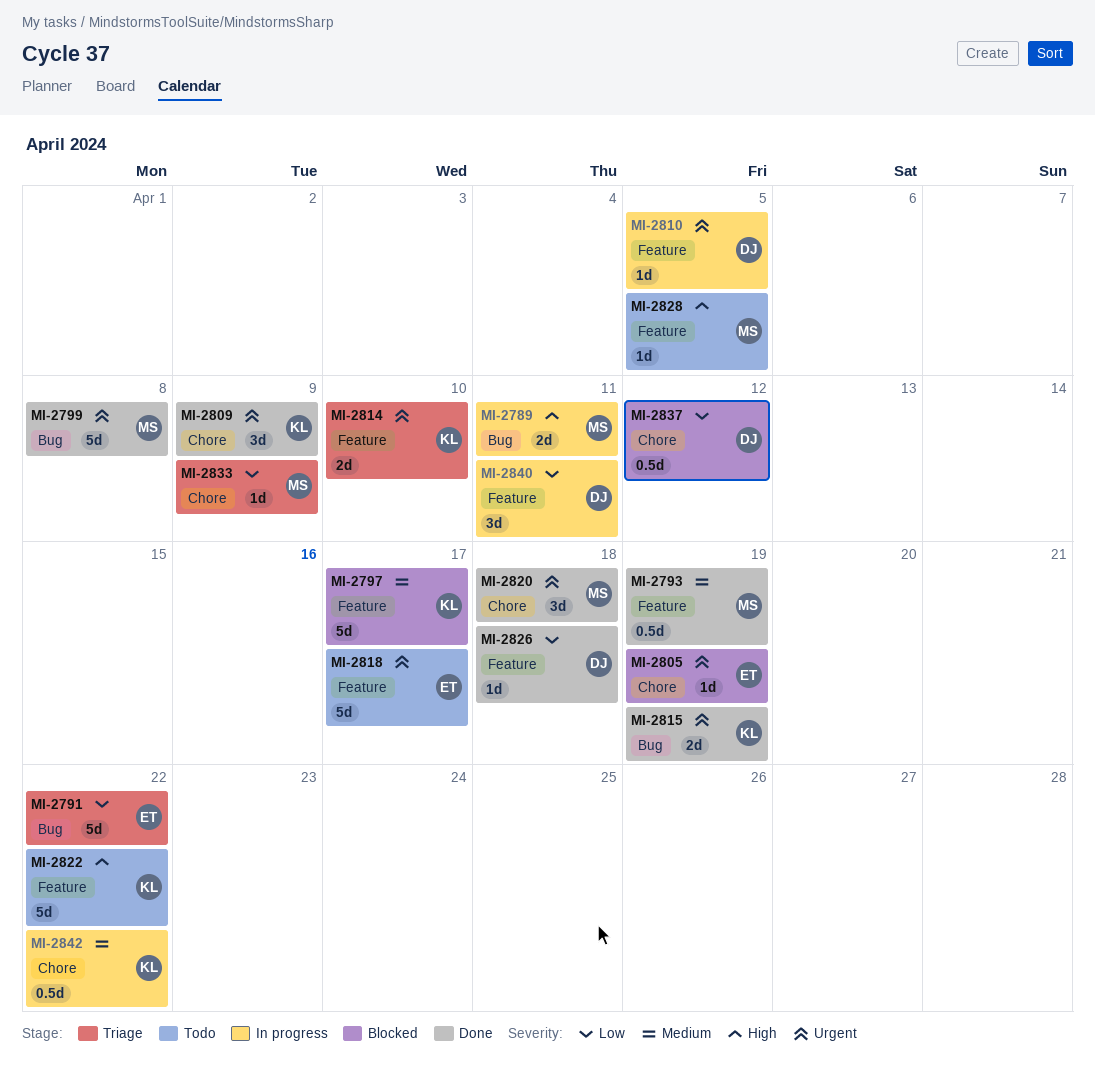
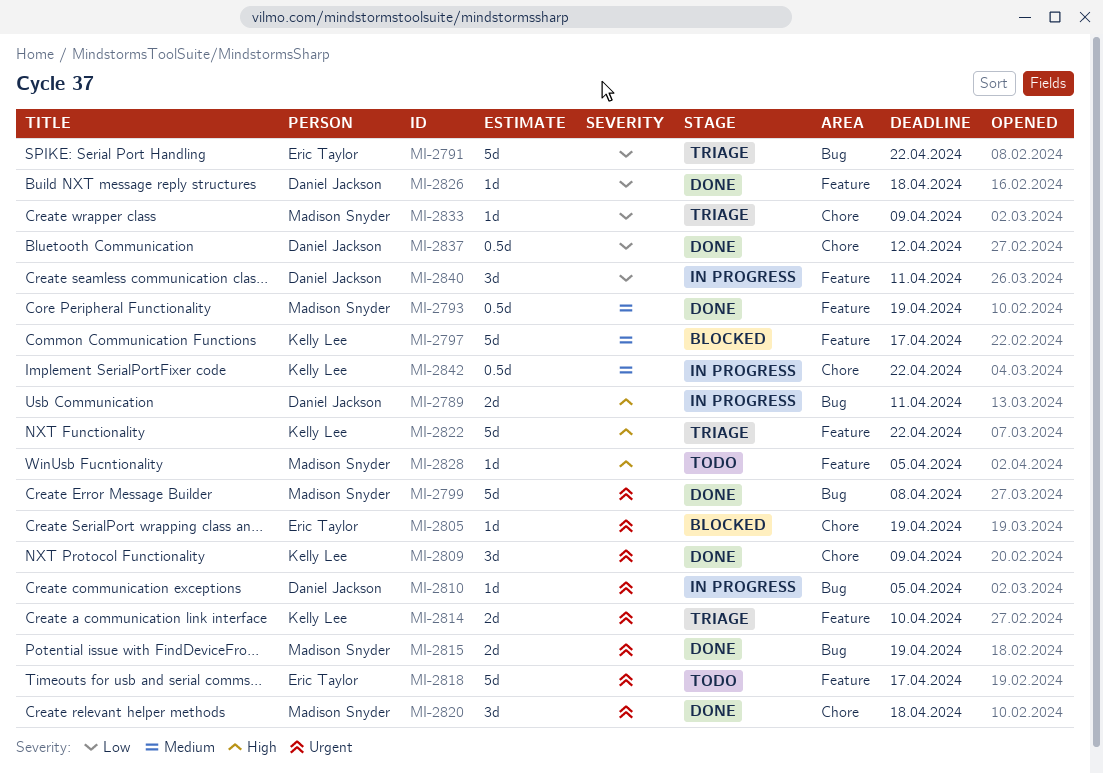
MI-2789, owner: Madison Snyder -> Daniel Jackson
MI-2810, label: Feature -> Bug
MI-2815, owner: Kelly Lee -> Madison Snyder
MI-2822, status: Todo -> Triage
MI-2837, status: Blocked -> Done

